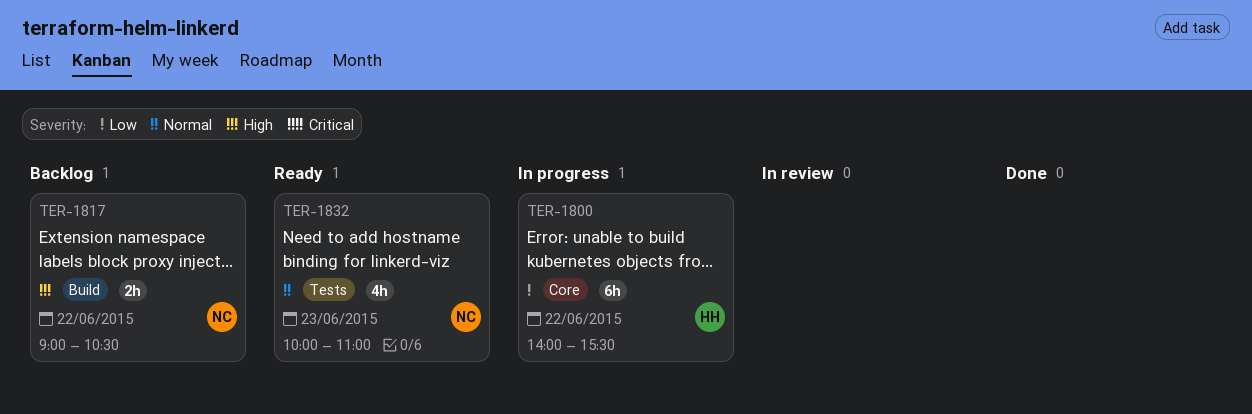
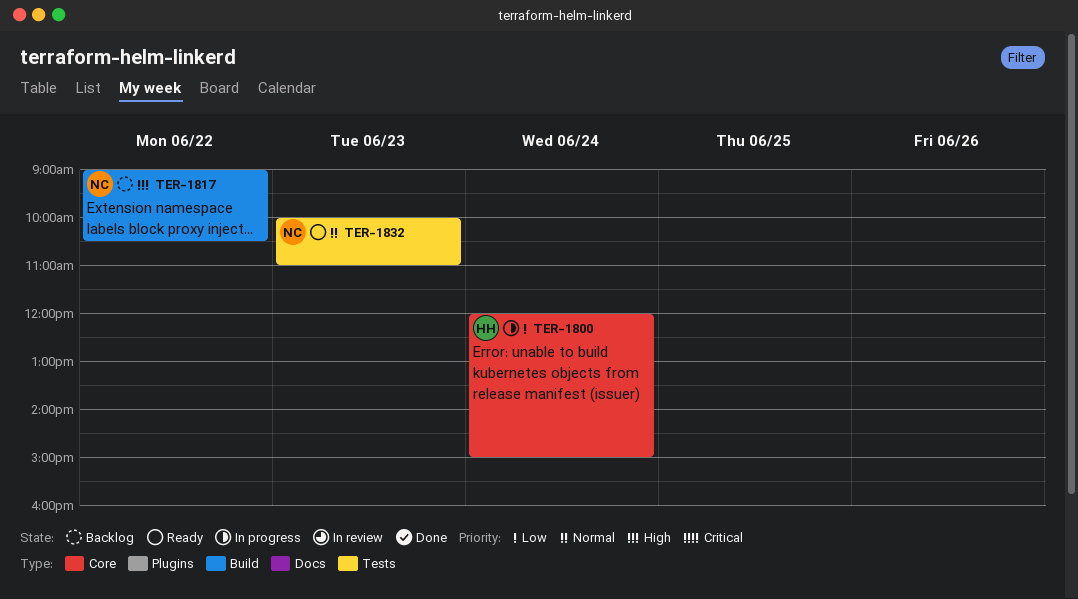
TER-1800, day: Jun 22 -> Jun 24
TER-1800, begins: 14:00 -> 12:00
TER-1800, ends: 15:30 -> 15:00

